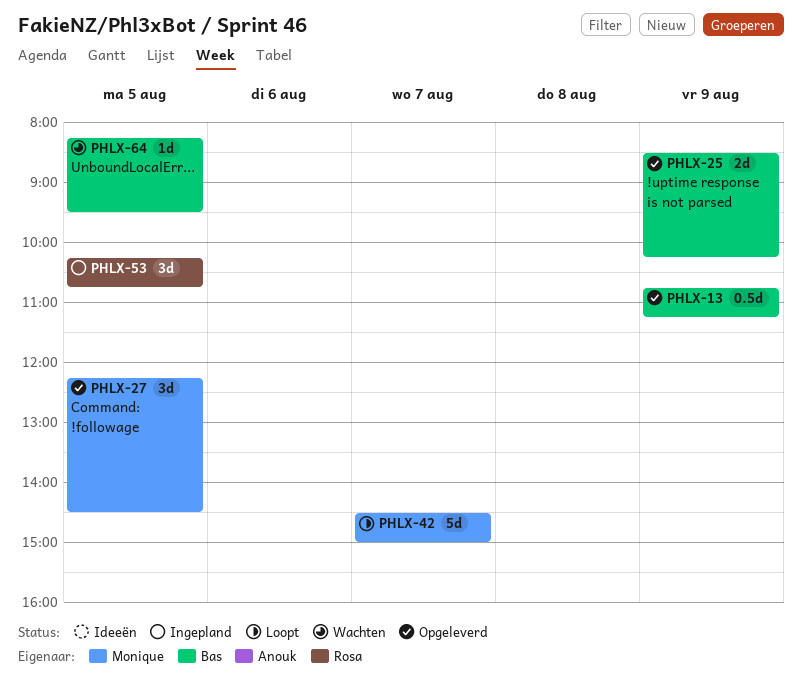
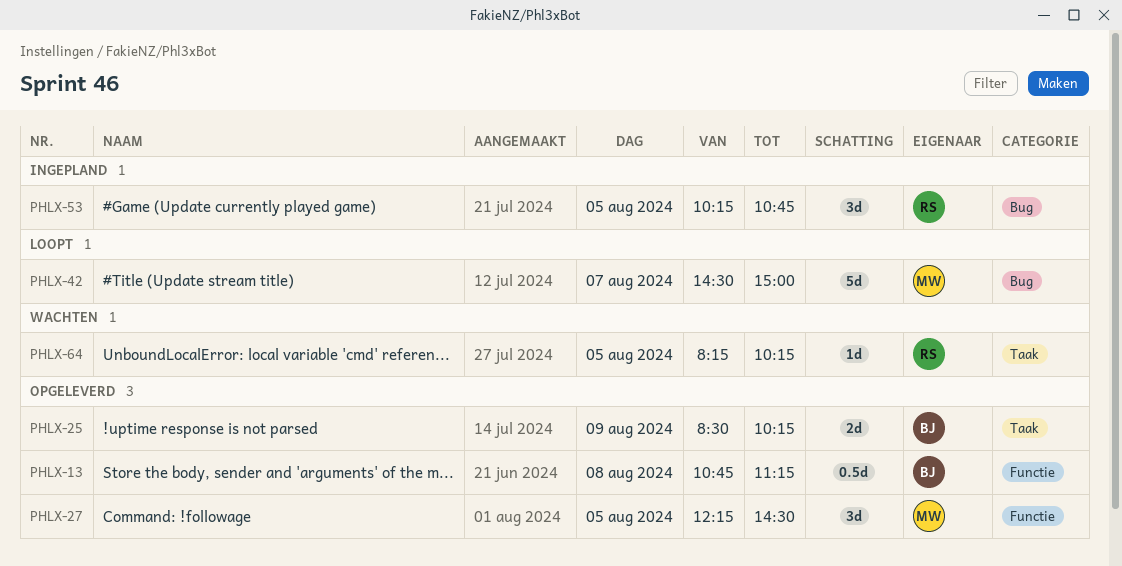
PHLX-13, day: Aug 9 -> Aug 8
PHLX-64, owner: Bas -> Rosa
PHLX-64, ends: 09:30 -> 10:15

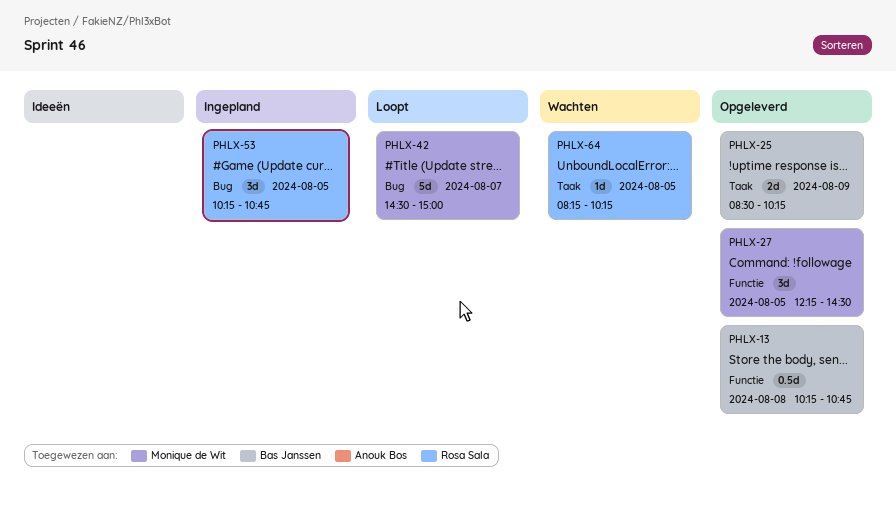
PHLX-13, begins: 10:45 -> 10:15
PHLX-13, ends: 11:15 -> 10:45

